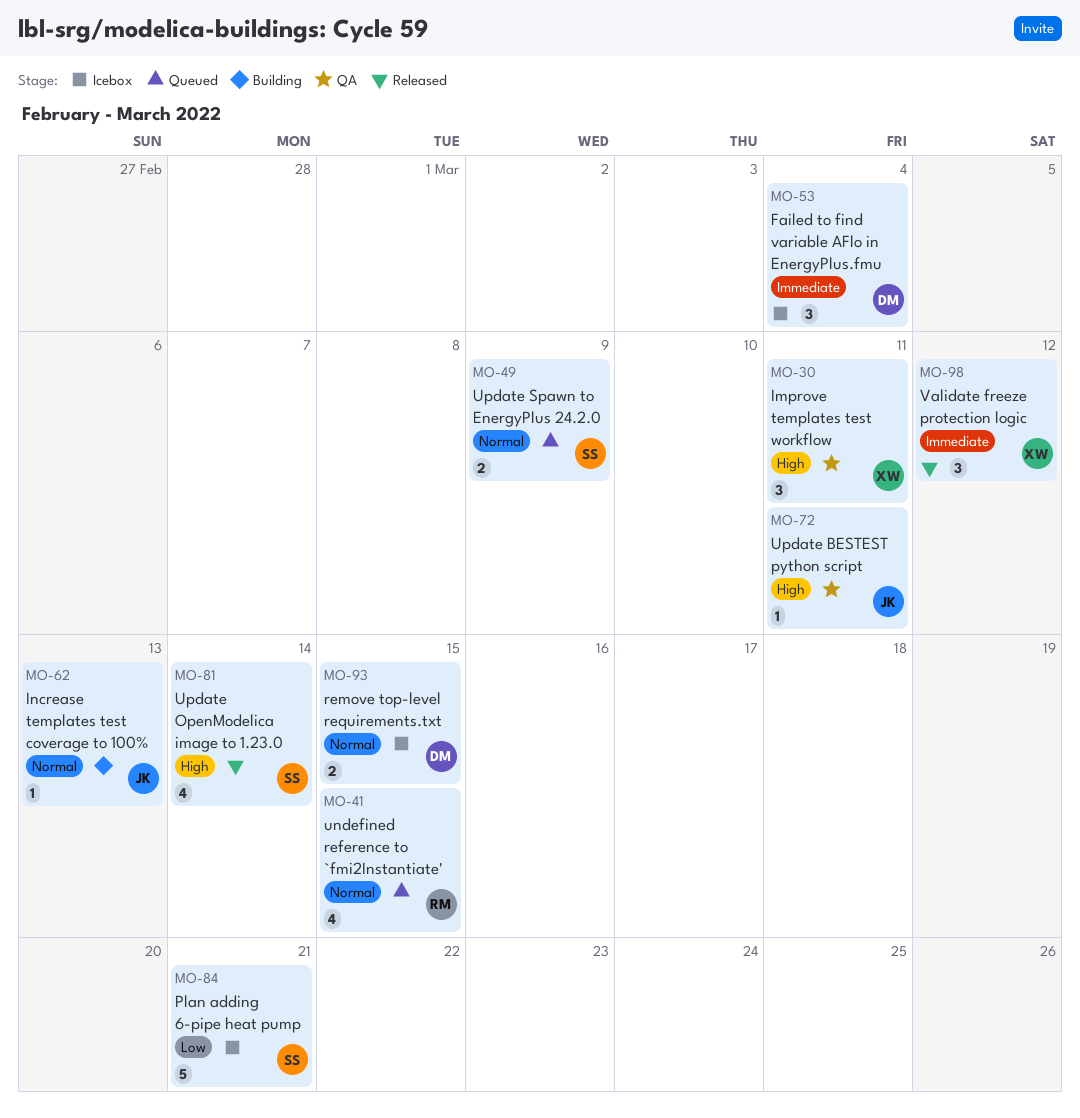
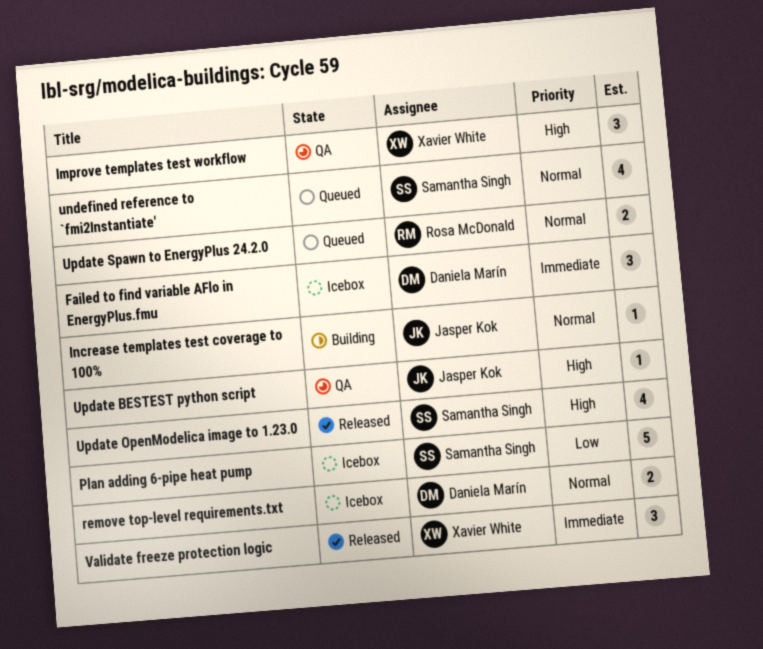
undefined reference to `fmi2Instantiate', owner: Rosa McDonald -> Samantha Singh
Update Spawn to EnergyPlus 24.2.0, owner: Samantha Singh -> Rosa McDonald

